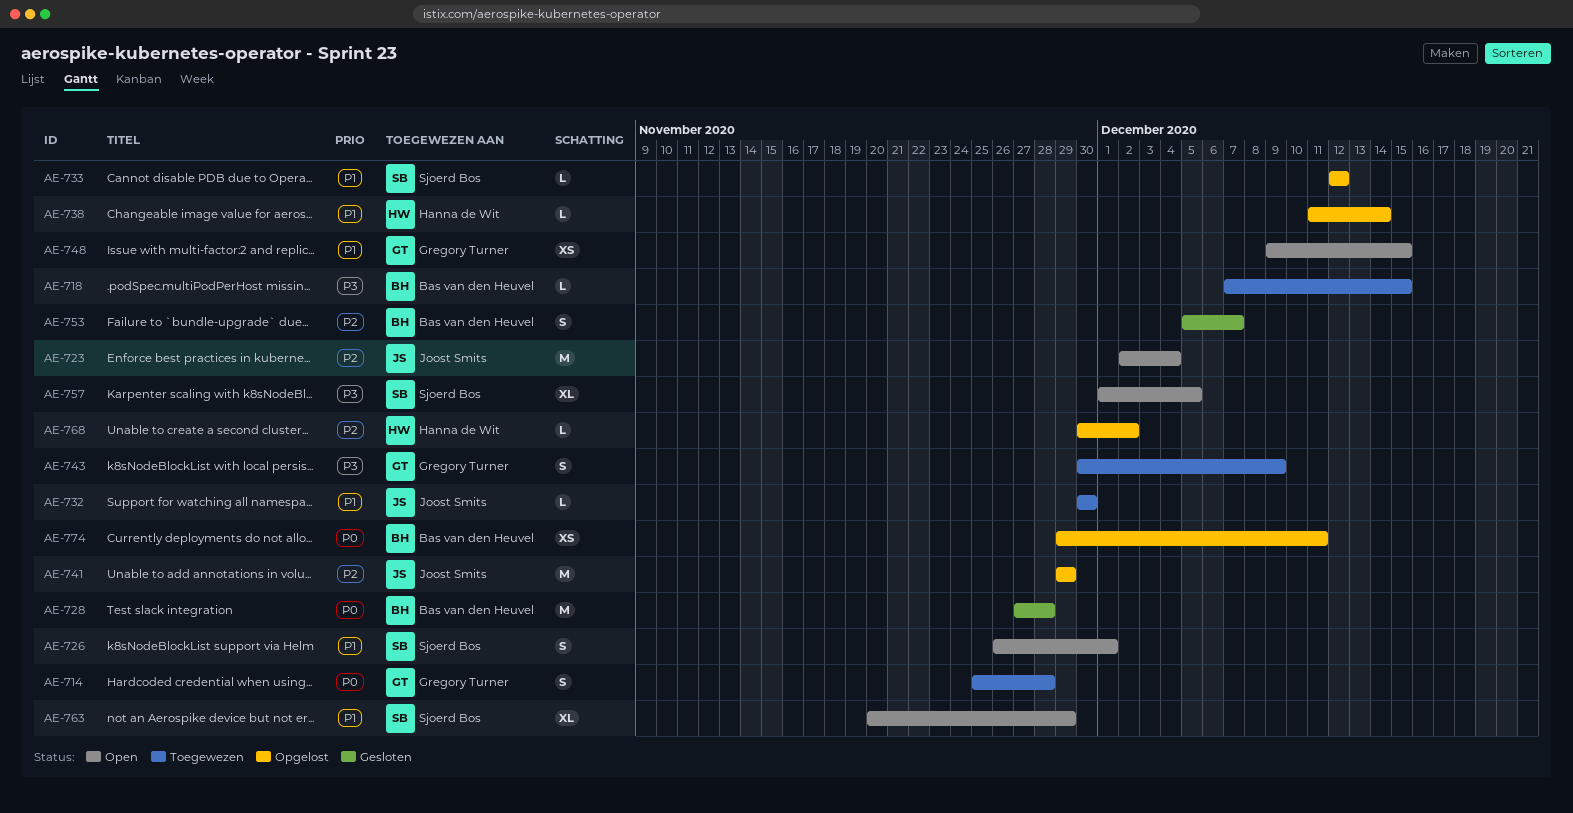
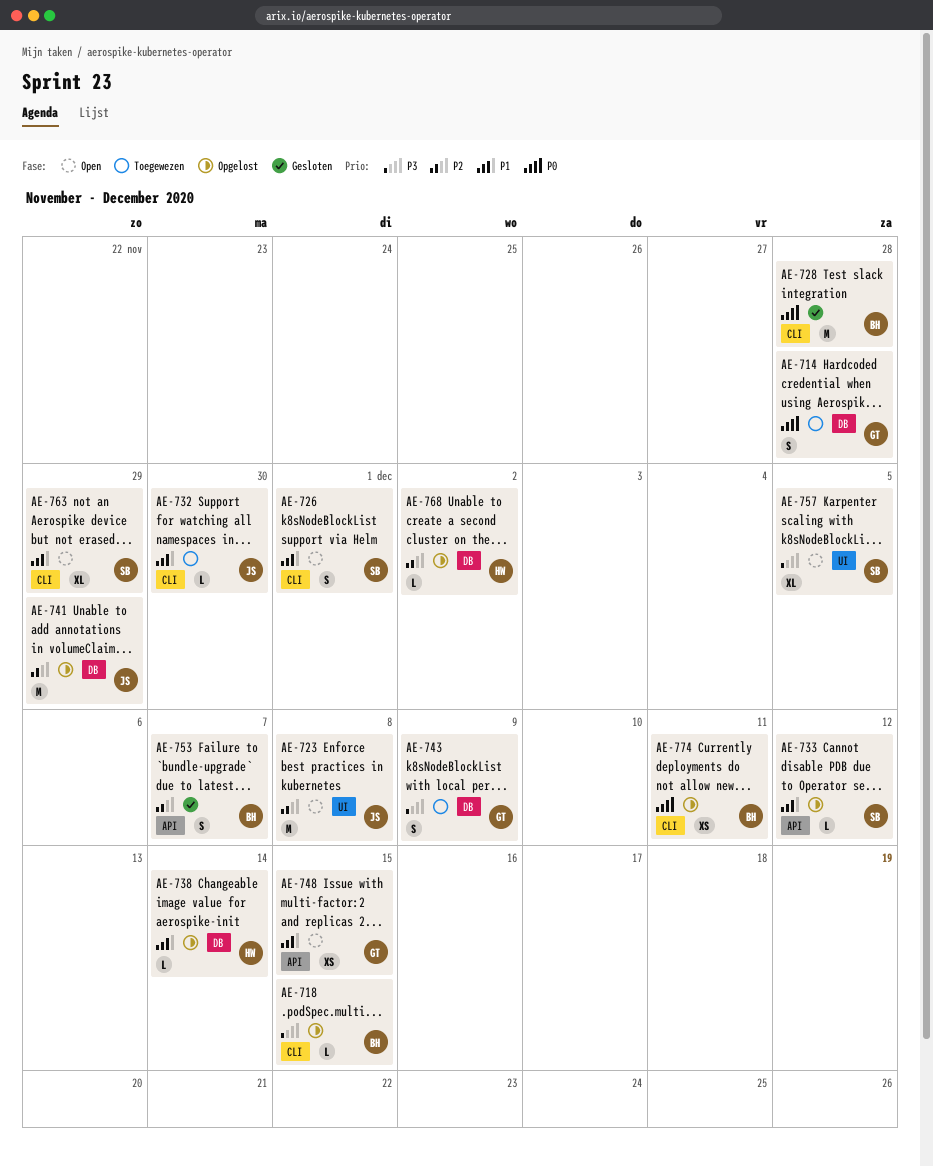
AE-718, status: Toegewezen -> Opgelost
AE-723, due: Dec 4 -> Dec 8

